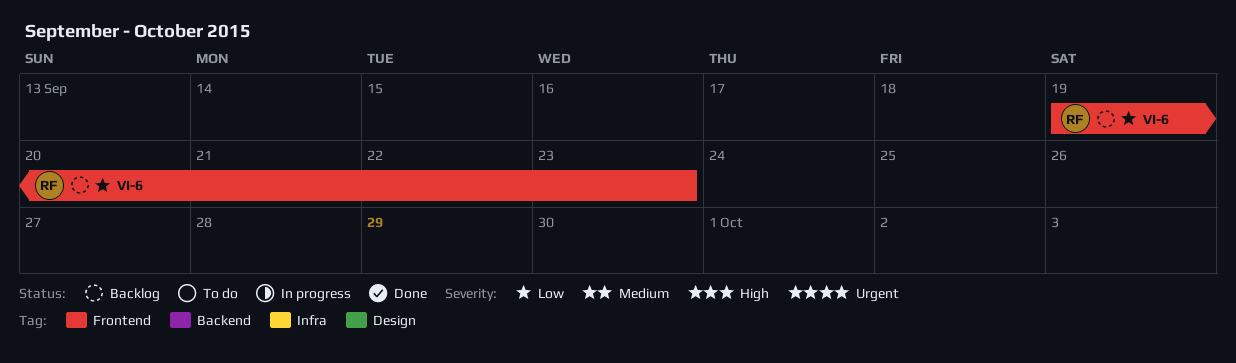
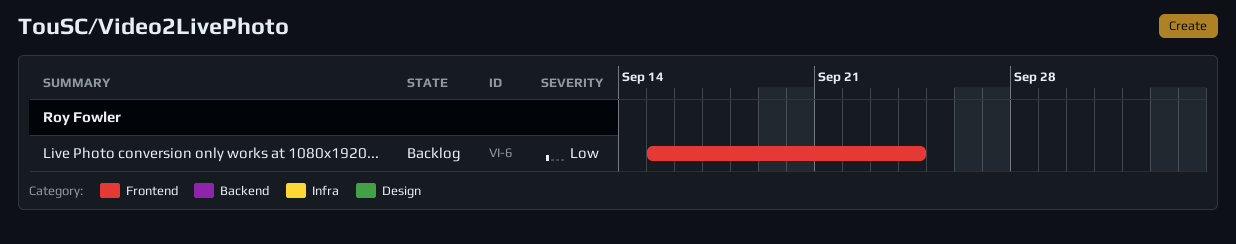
VI-6, start: Sep 19 -> Sep 15
VI-6, due: Sep 23 -> Sep 24

